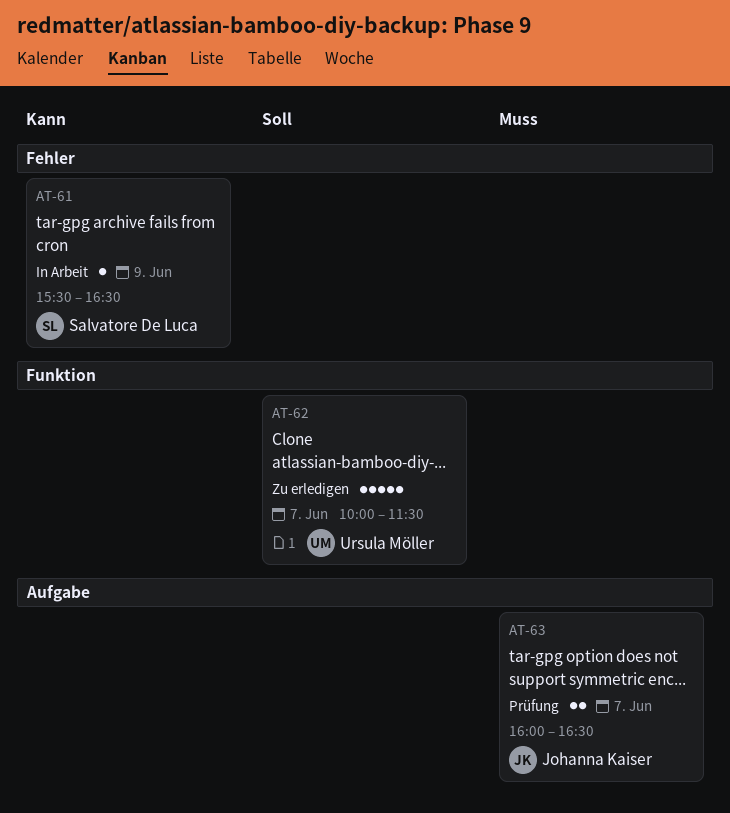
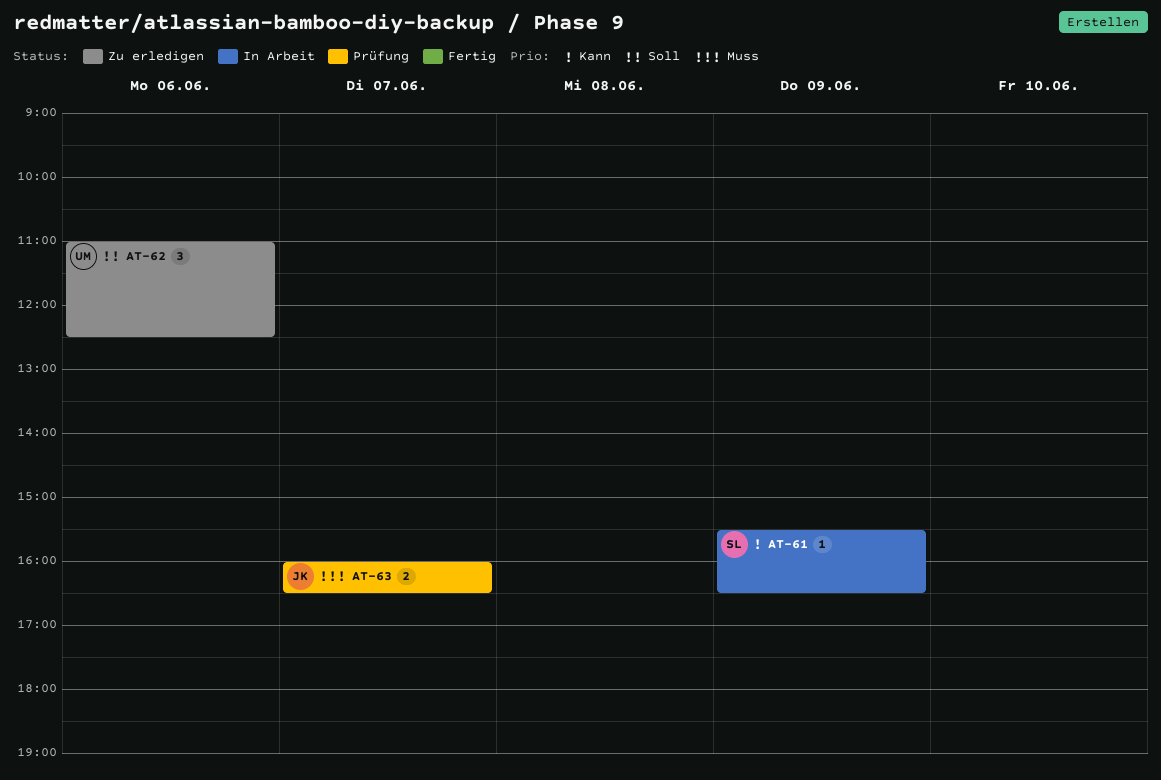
AT-62, estimate: 5 -> 3
AT-62, day: Jun 7 -> Jun 6
AT-62, begins: 10:00 -> 11:00
AT-62, ends: 11:30 -> 12:30

